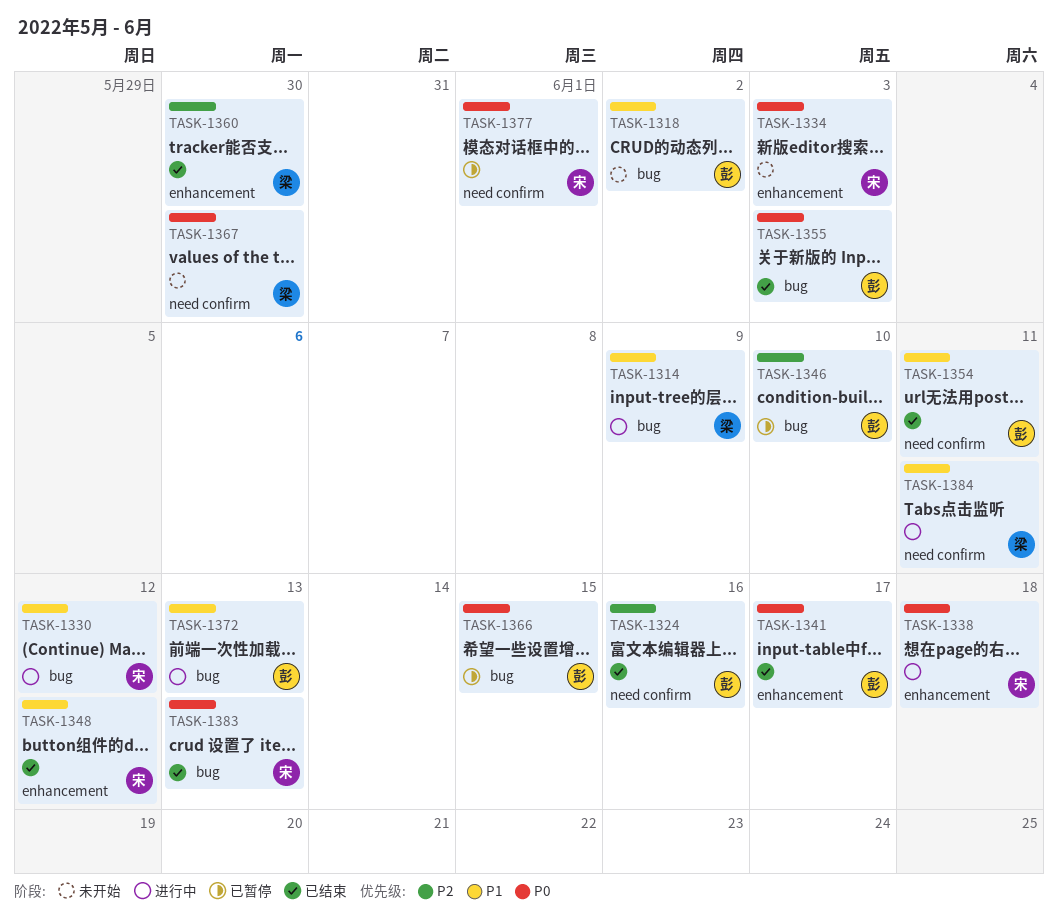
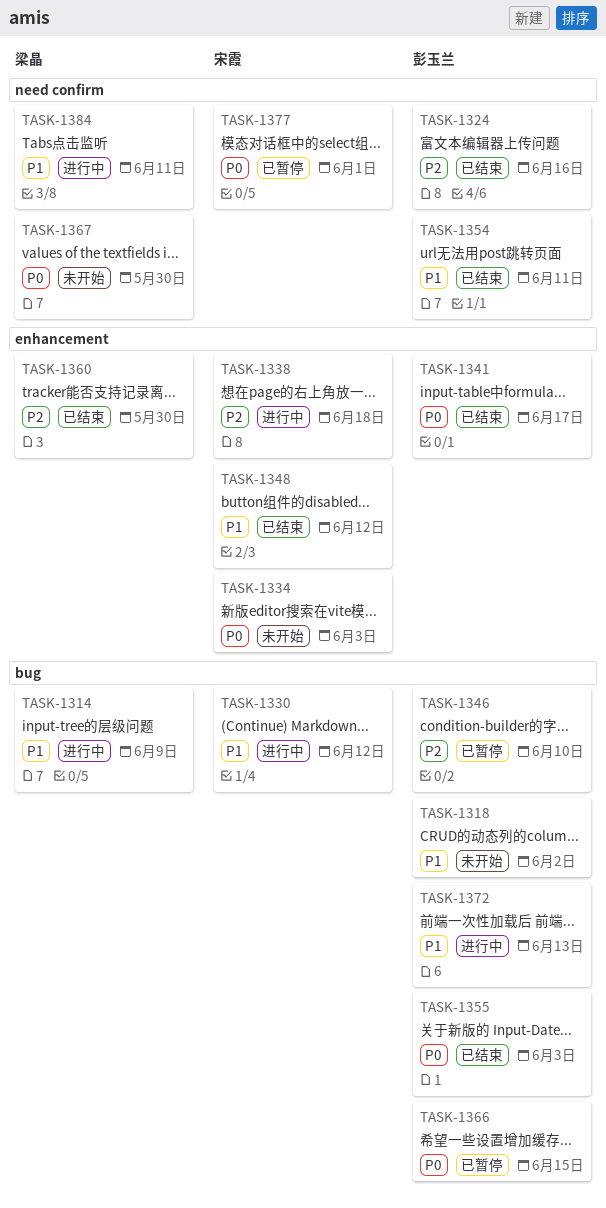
TASK-1338, priority: P0 -> P2
TASK-1383: present -> none

